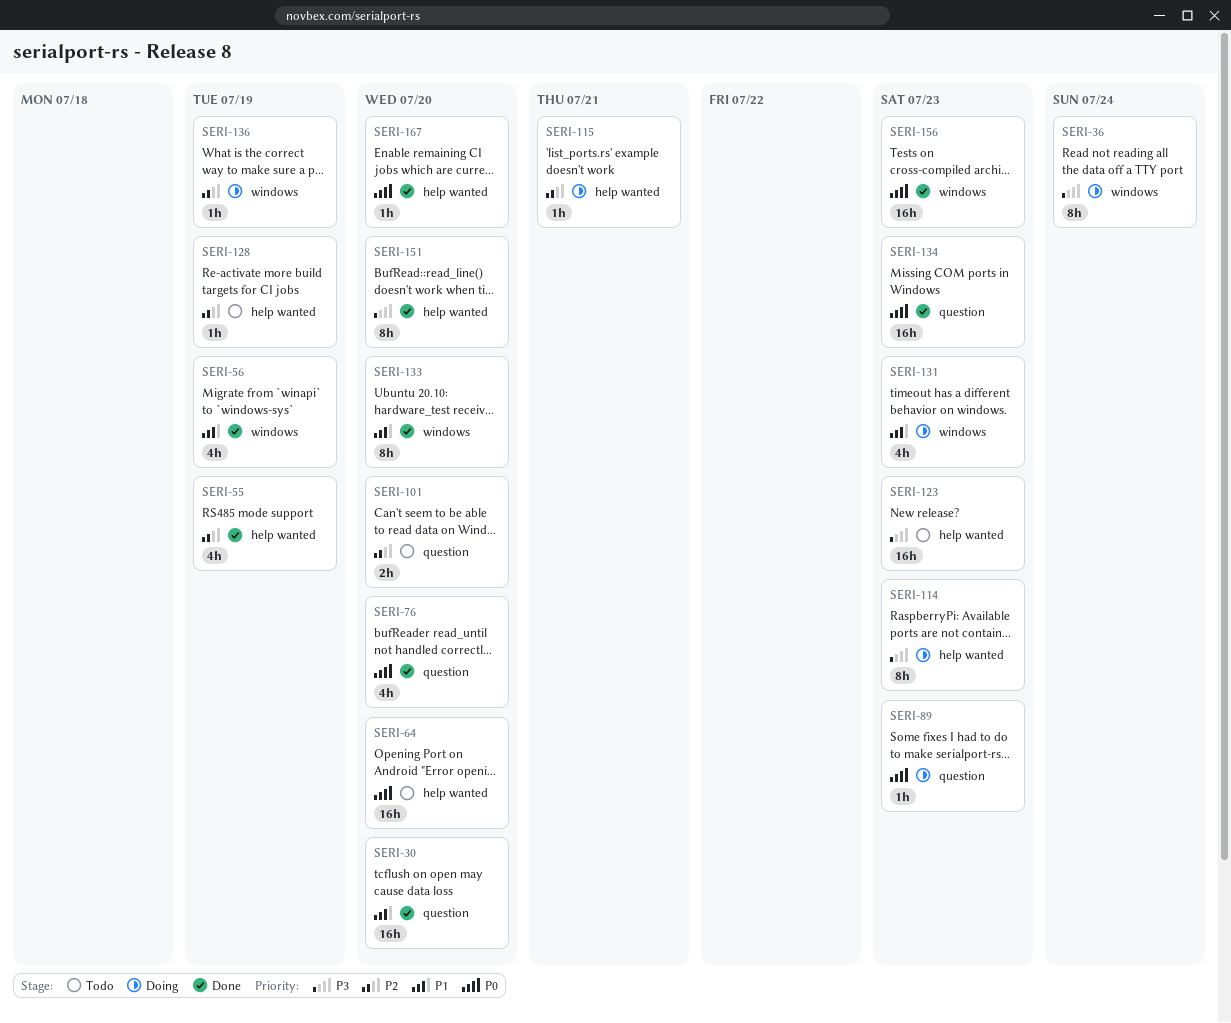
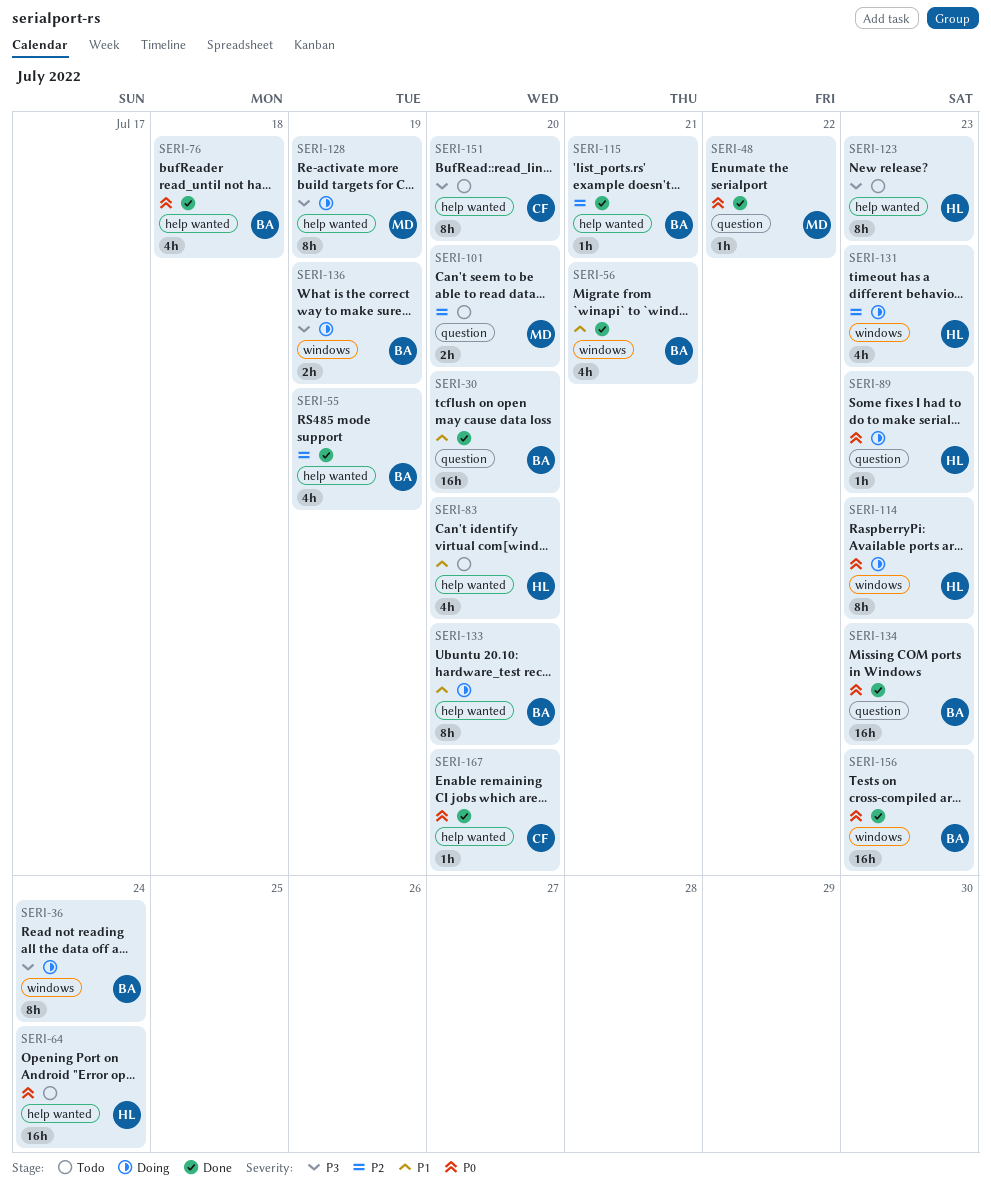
SERI-48: none -> present
SERI-56, due: Jul 19 -> Jul 21
SERI-64, due: Jul 20 -> Jul 24
SERI-76, label: question -> help wanted
SERI-76, due: Jul 20 -> Jul 18
SERI-83: none -> present
SERI-114, priority: P3 -> P0
SERI-114, label: help wanted -> windows
SERI-115, status: Doing -> Done
SERI-123, estimate: 16h -> 8h
SERI-128, status: Todo -> Doing
SERI-128, priority: P2 -> P3
SERI-128, estimate: 1h -> 8h
SERI-131, priority: P1 -> P2
SERI-133, status: Done -> Doing
SERI-133, label: windows -> help wanted
SERI-136, priority: P2 -> P3
SERI-136, estimate: 1h -> 2h
SERI-151, status: Done -> Todo

